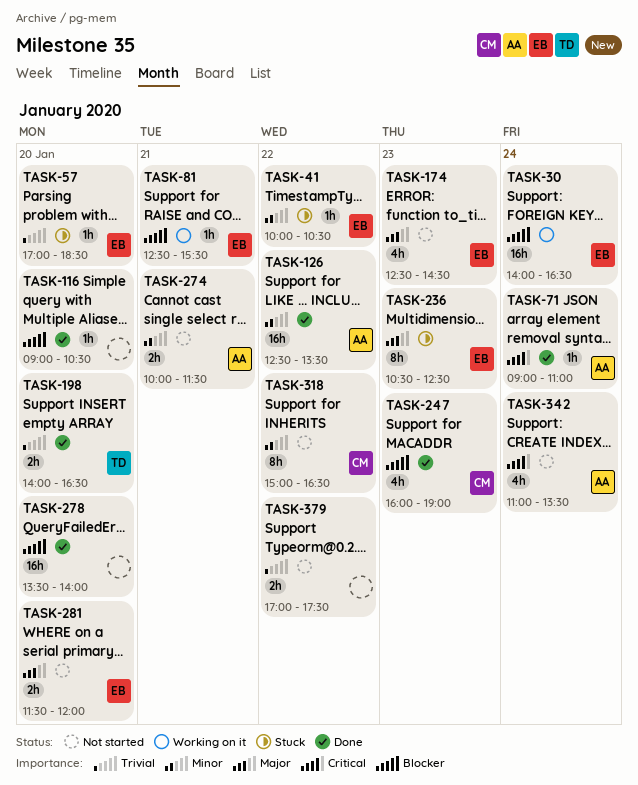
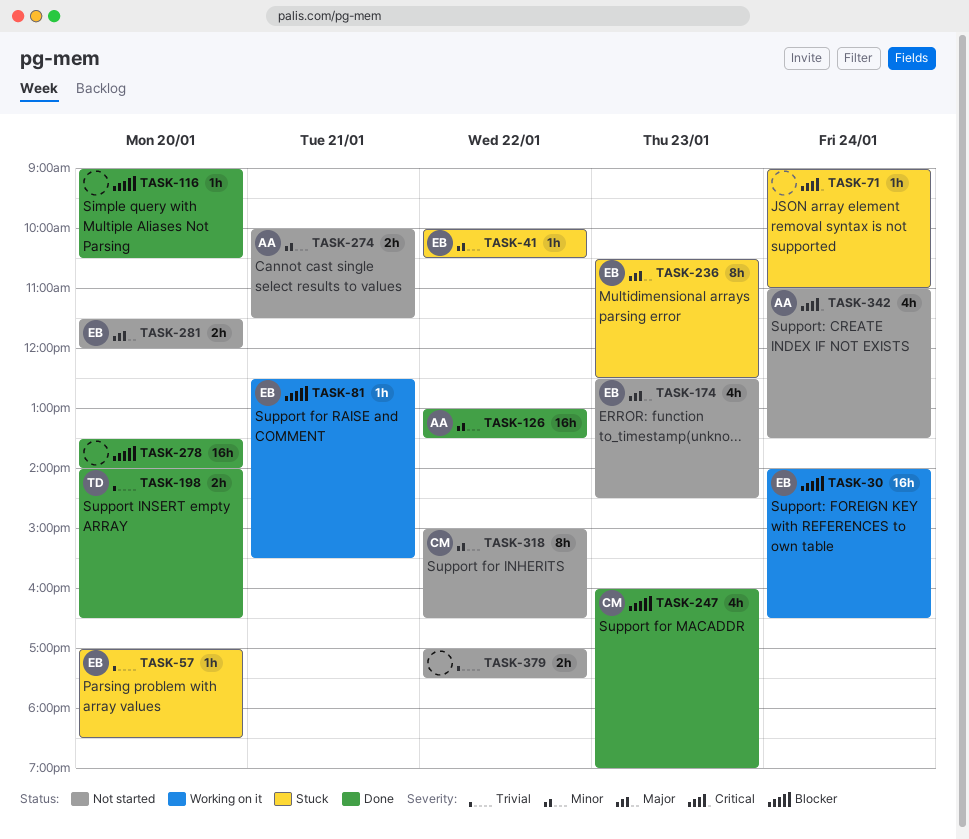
TASK-71, status: Done -> Stuck
TASK-71, owner: AA -> none
TASK-126, begins: 12:30 -> 13:00

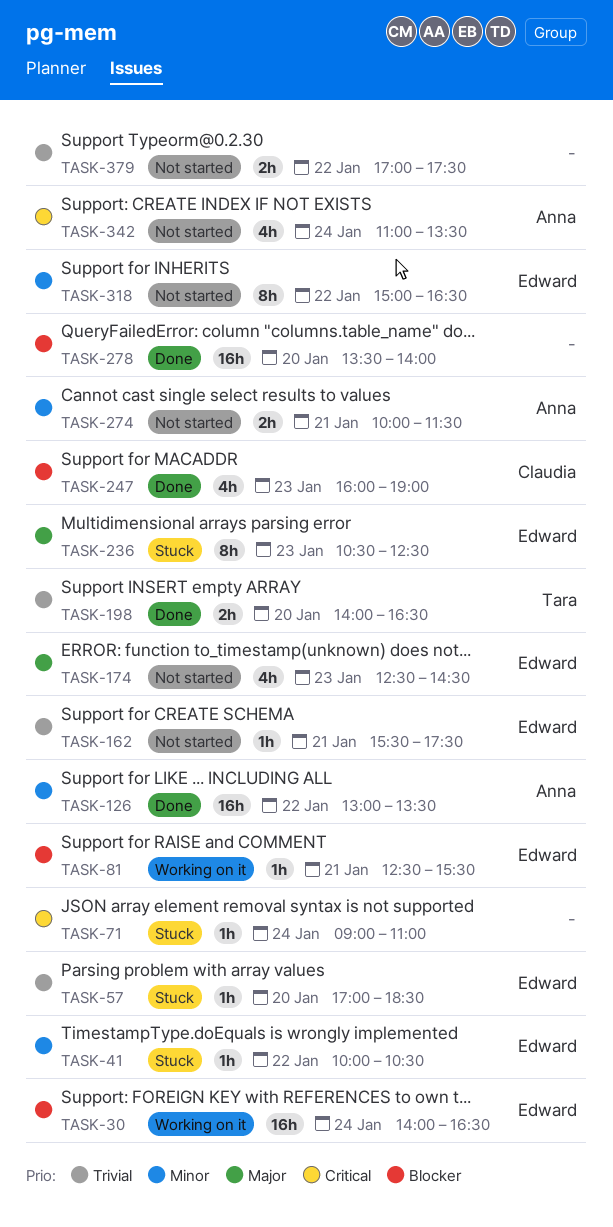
TASK-116: present -> none
TASK-162: none -> present
TASK-281: present -> none
TASK-318, owner: Claudia -> Edward

